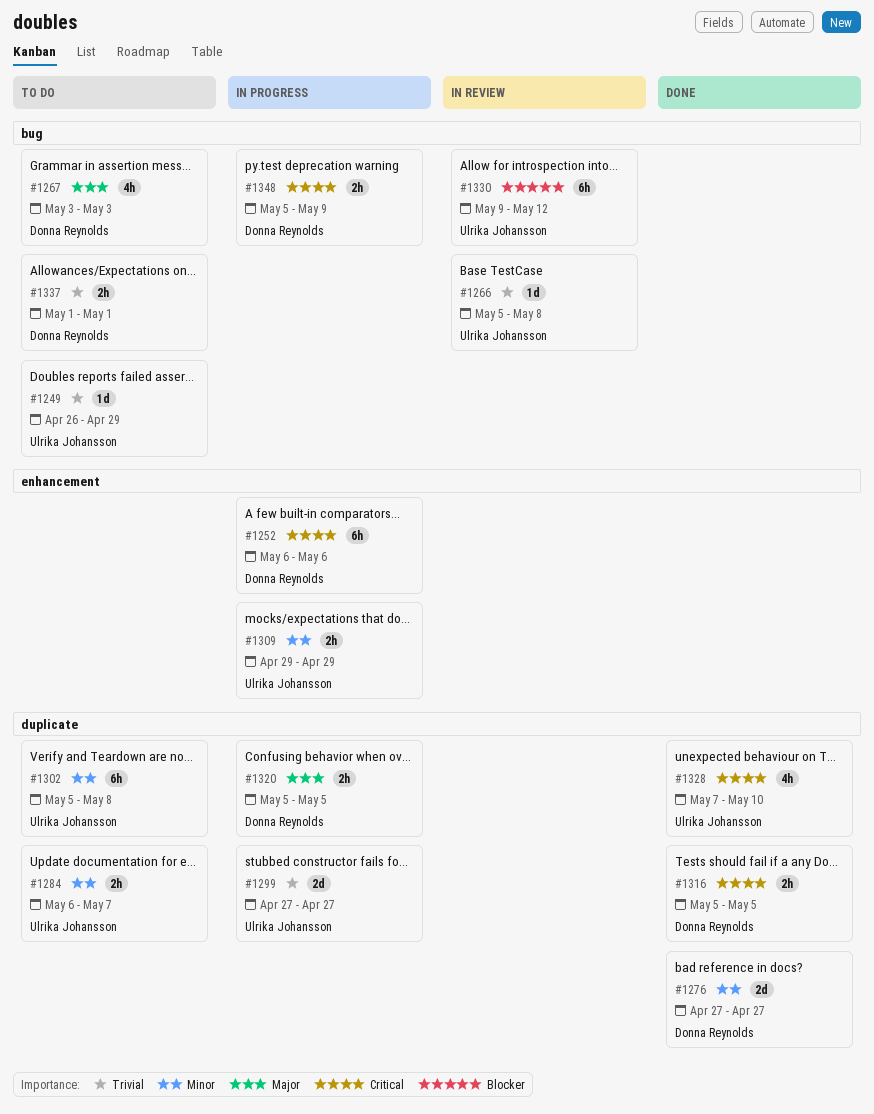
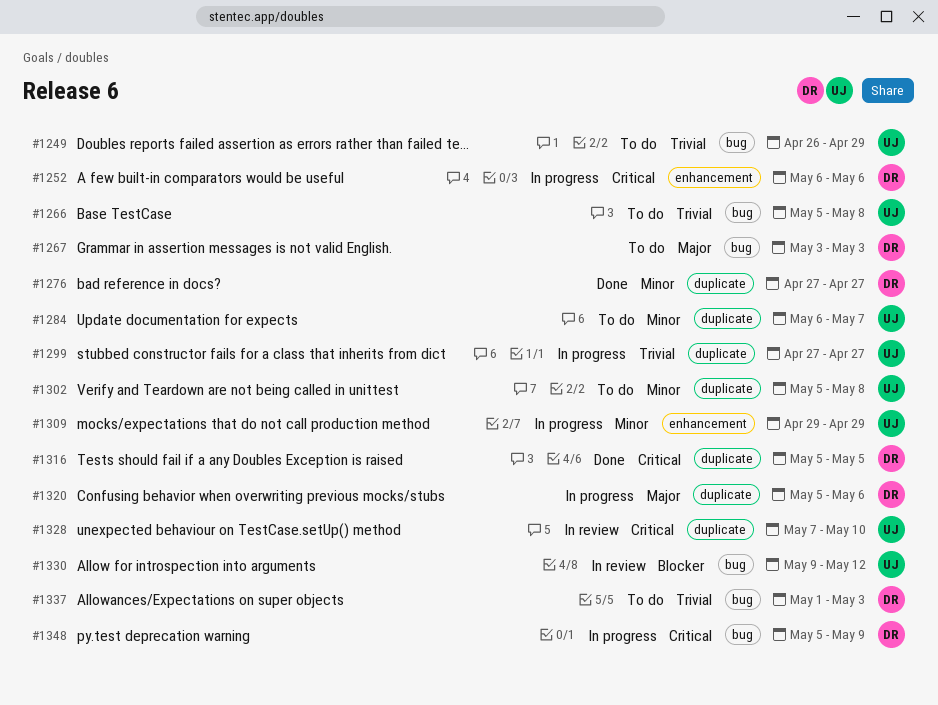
#1266, status: In review -> To do
#1320, due: May 5 -> May 6
#1328, status: Done -> In review
#1337, due: May 1 -> May 3

